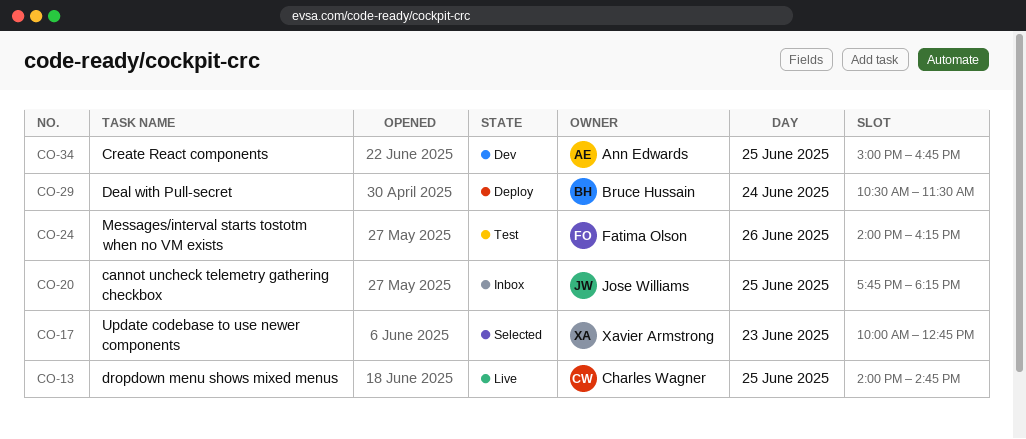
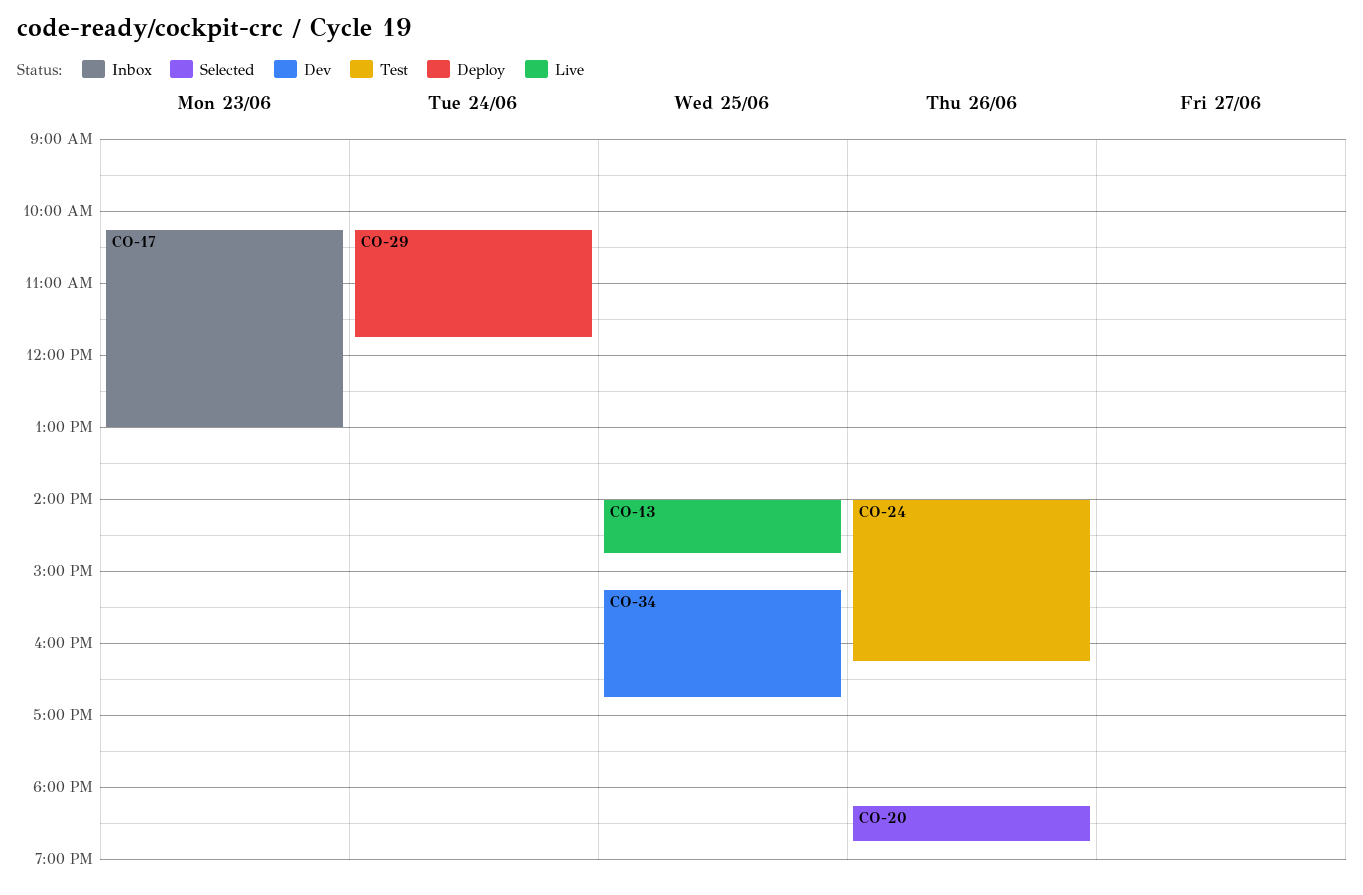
CO-17, status: Selected -> Inbox
CO-17, begins: 10:00 -> 10:15
CO-17, ends: 12:45 -> 13:00
CO-20, status: Inbox -> Selected
CO-20, day: Jun 25 -> Jun 26
CO-20, begins: 17:45 -> 18:15
CO-20, ends: 18:15 -> 18:45
CO-29, begins: 10:30 -> 10:15
CO-29, ends: 11:30 -> 11:45
CO-34, begins: 15:00 -> 15:15

